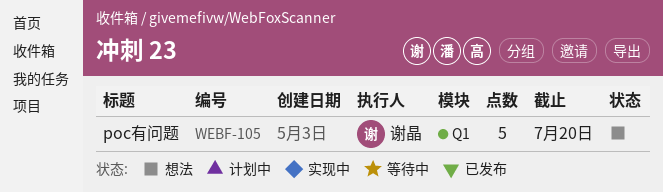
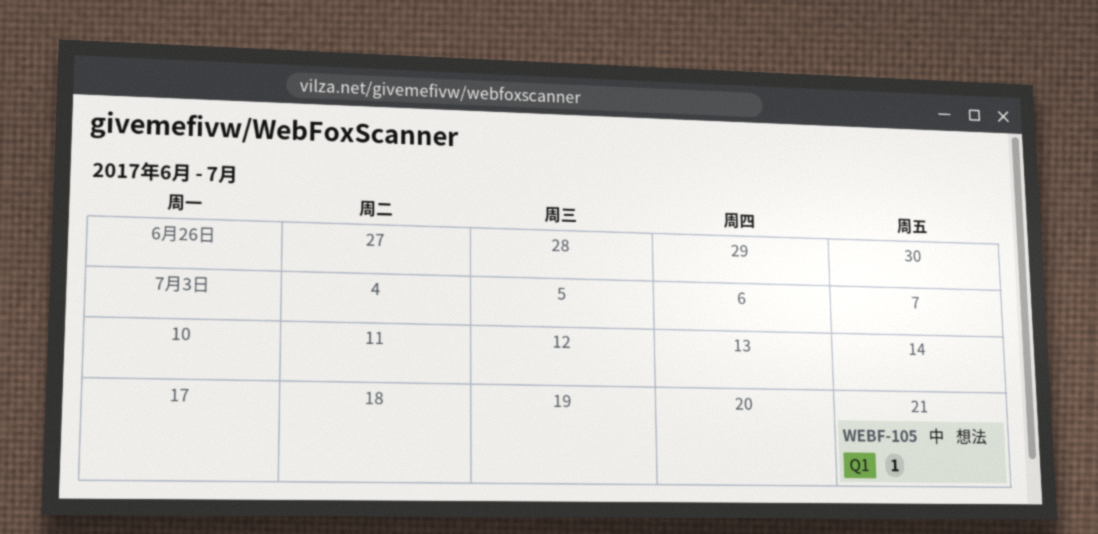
WEBF-105, estimate: 5 -> 1
WEBF-105, due: Jul 20 -> Jul 21

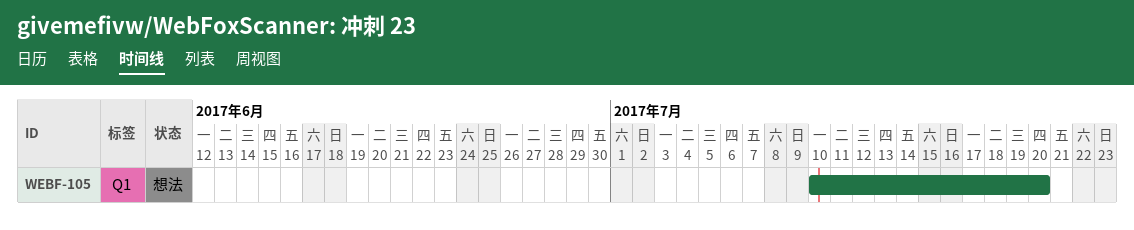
WEBF-105, due: Jul 21 -> Jul 20

